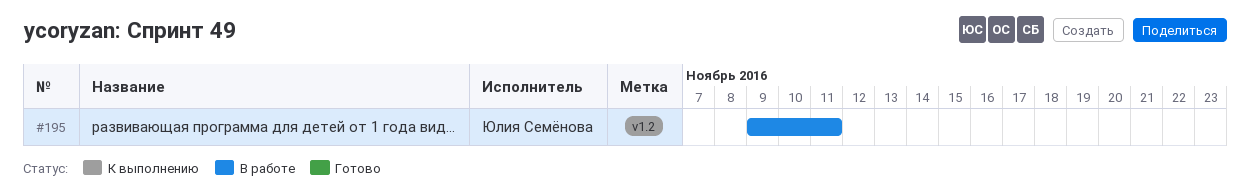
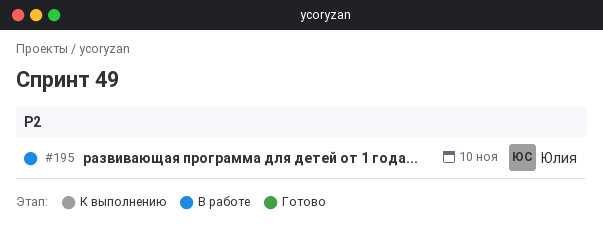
#195, due: Nov 11 -> Nov 10

